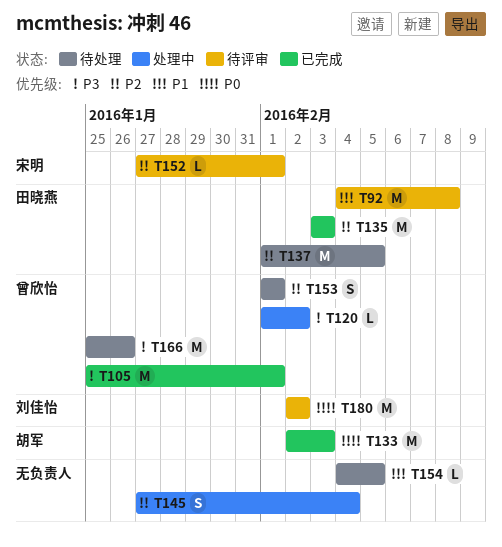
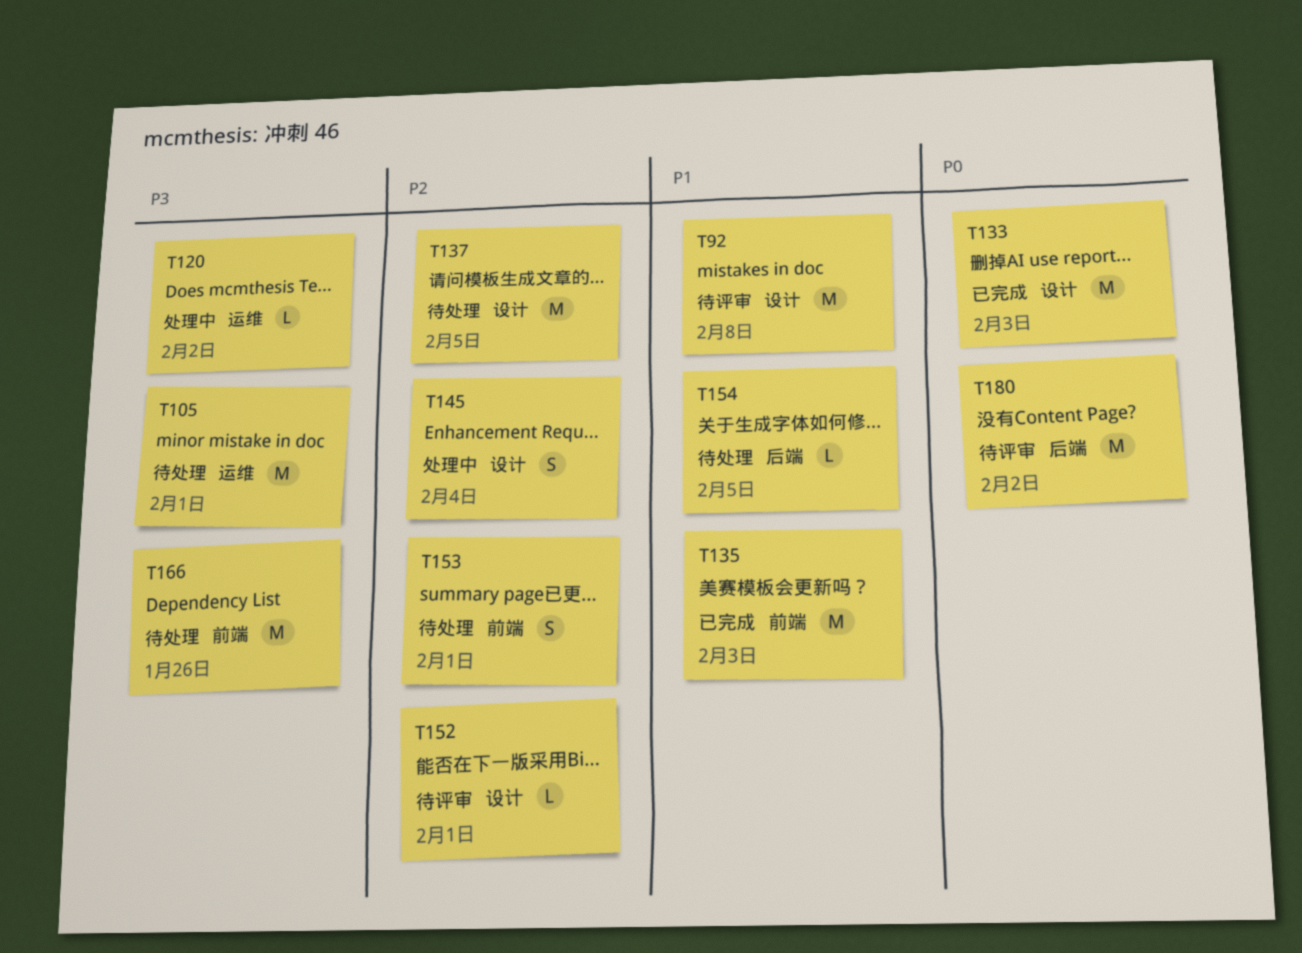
T105, status: 已完成 -> 待处理
T135, priority: P2 -> P1

